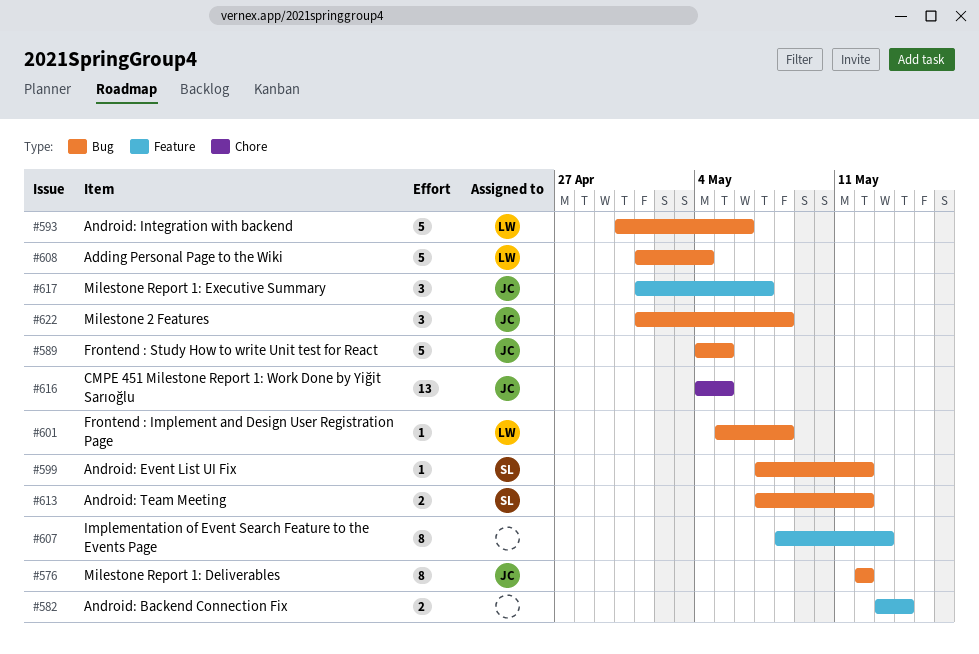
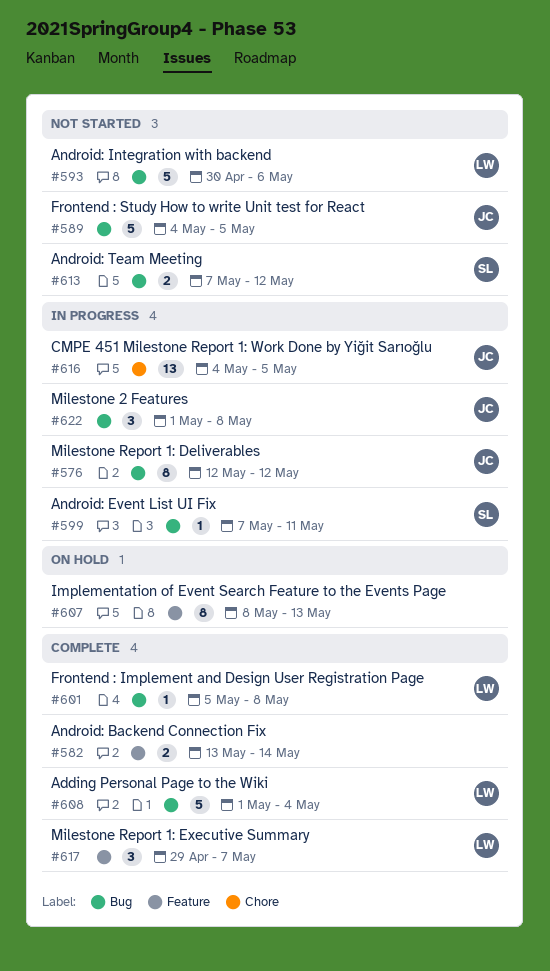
#599, due: May 12 -> May 11
#617, owner: JC -> LW
#617, start: May 1 -> Apr 29

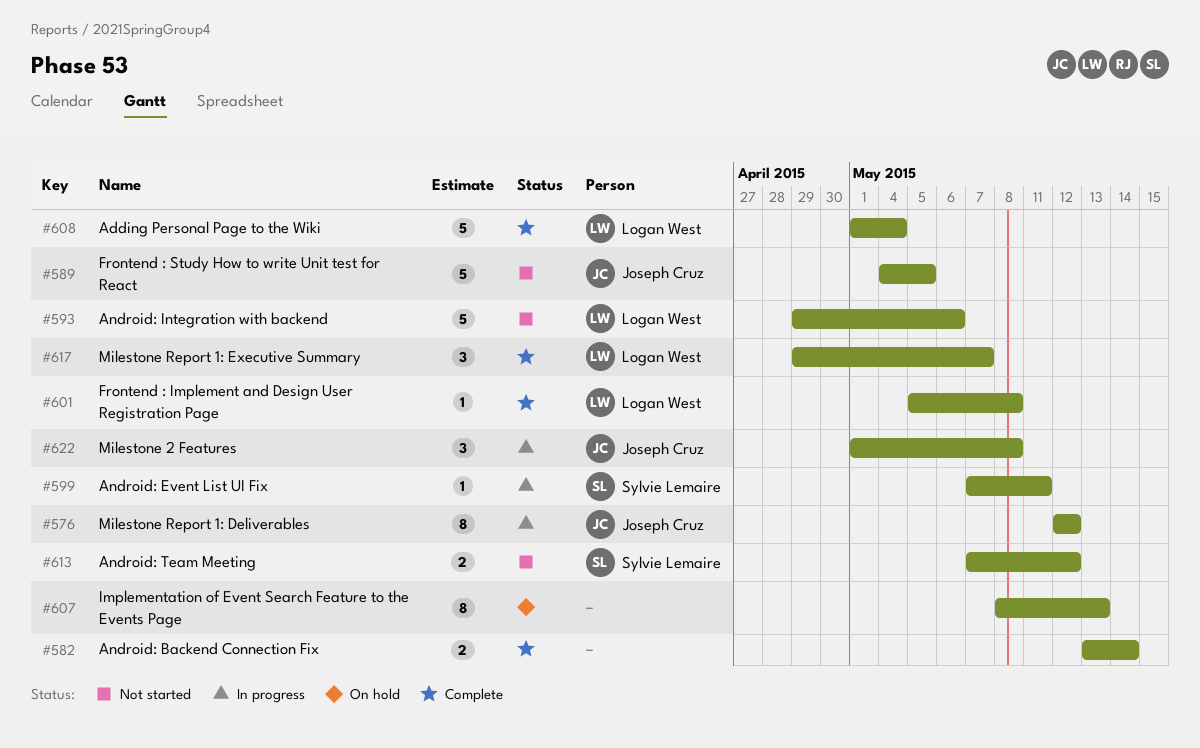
#593, start: Apr 30 -> Apr 29
#616: present -> none

